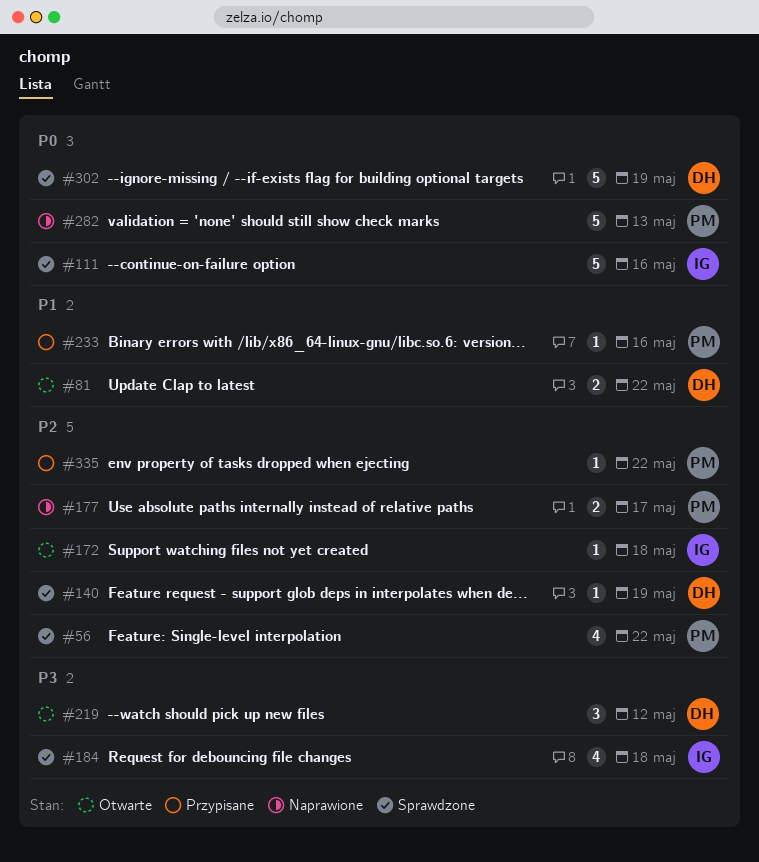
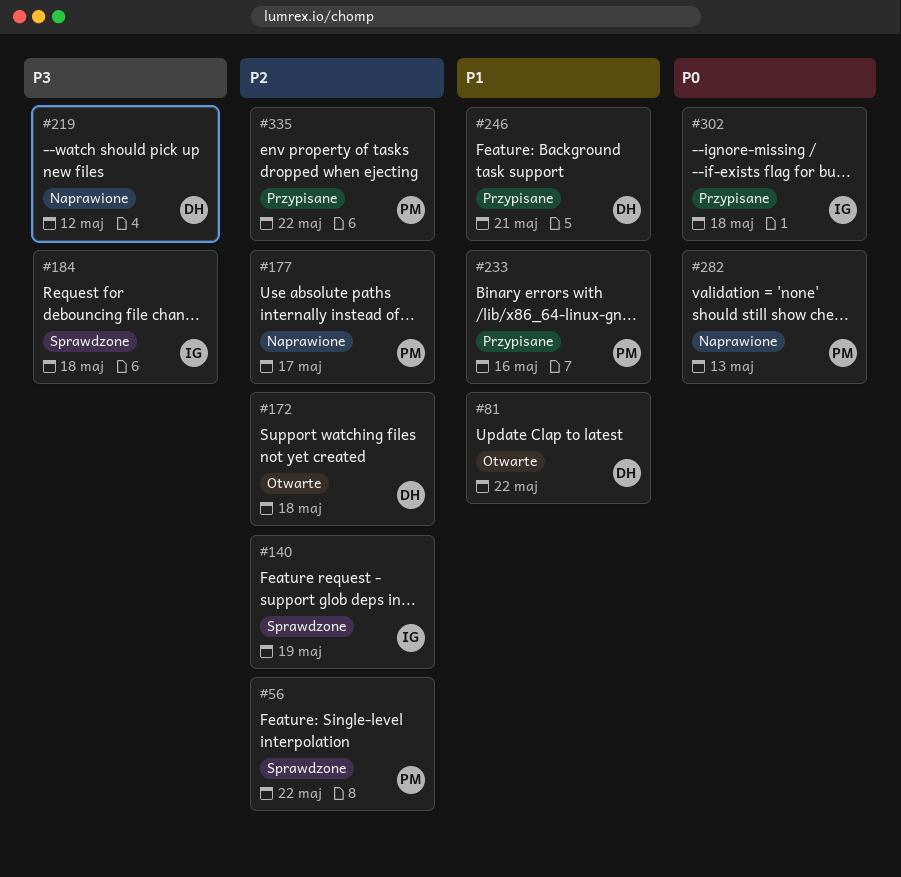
#111: present -> none
#140, owner: DH -> IG
#172, owner: IG -> DH
#219, status: Otwarte -> Naprawione
#246: none -> present
#302, status: Sprawdzone -> Przypisane
#302, owner: DH -> IG
#302, due: May 19 -> May 18

